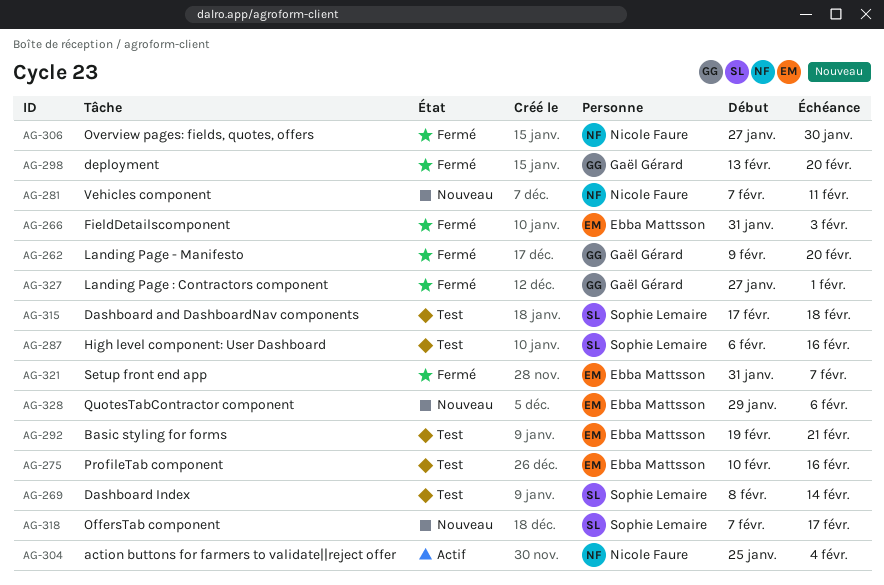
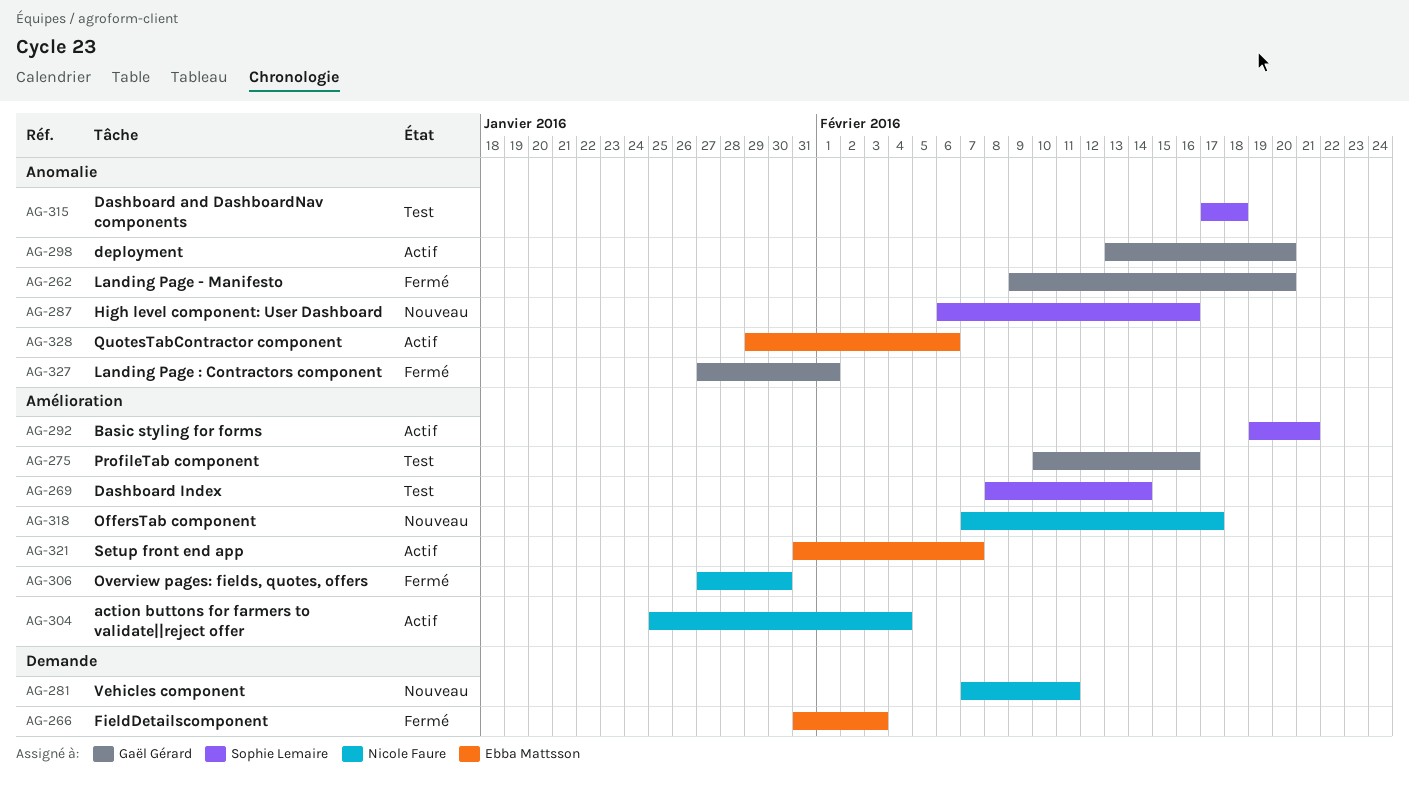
AG-275, owner: Ebba Mattsson -> Gaël Gérard
AG-287, status: Test -> Nouveau
AG-292, status: Test -> Actif
AG-292, owner: Ebba Mattsson -> Sophie Lemaire
AG-298, status: Fermé -> Actif
AG-318, owner: Sophie Lemaire -> Nicole Faure
AG-321, status: Fermé -> Actif
AG-328, status: Nouveau -> Actif

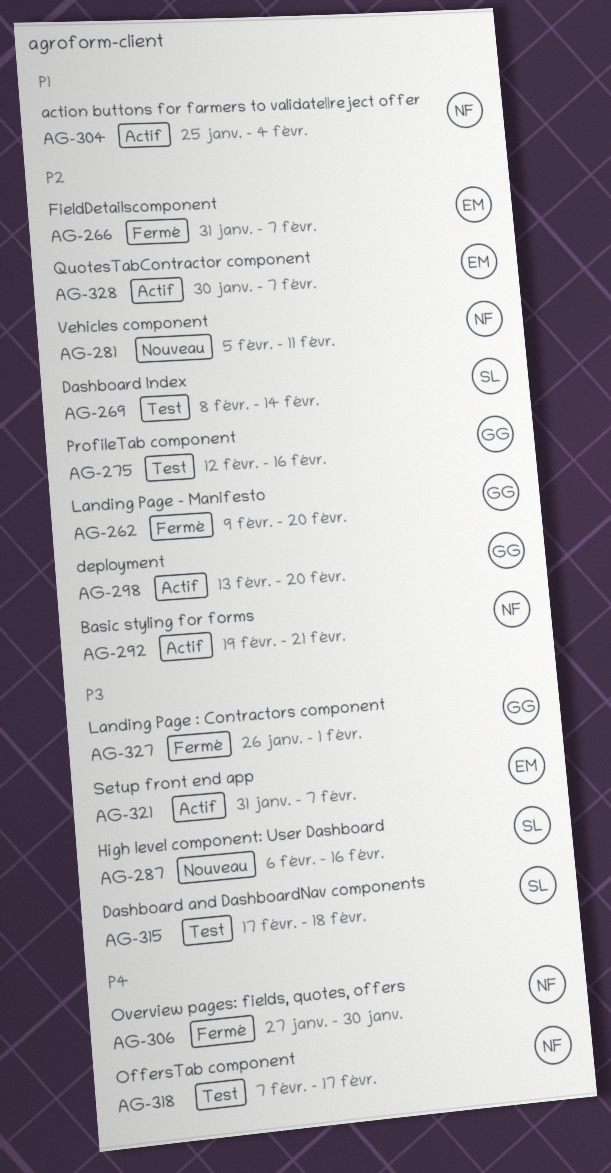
AG-266, due: Feb 3 -> Feb 7
AG-275, start: Feb 10 -> Feb 12
AG-281, start: Feb 7 -> Feb 5
AG-292, owner: Sophie Lemaire -> Nicole Faure
AG-318, status: Nouveau -> Test
AG-327, start: Jan 27 -> Jan 26
AG-328, start: Jan 29 -> Jan 30
AG-328, due: Feb 6 -> Feb 7

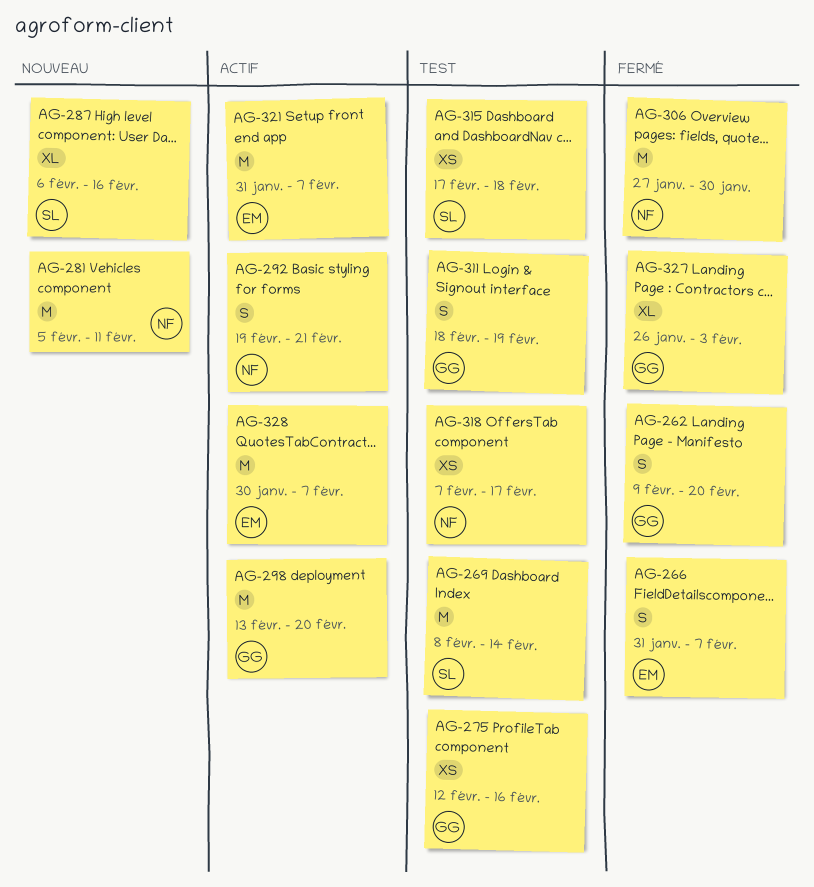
AG-304: present -> none
AG-311: none -> present
AG-327, due: Feb 1 -> Feb 3

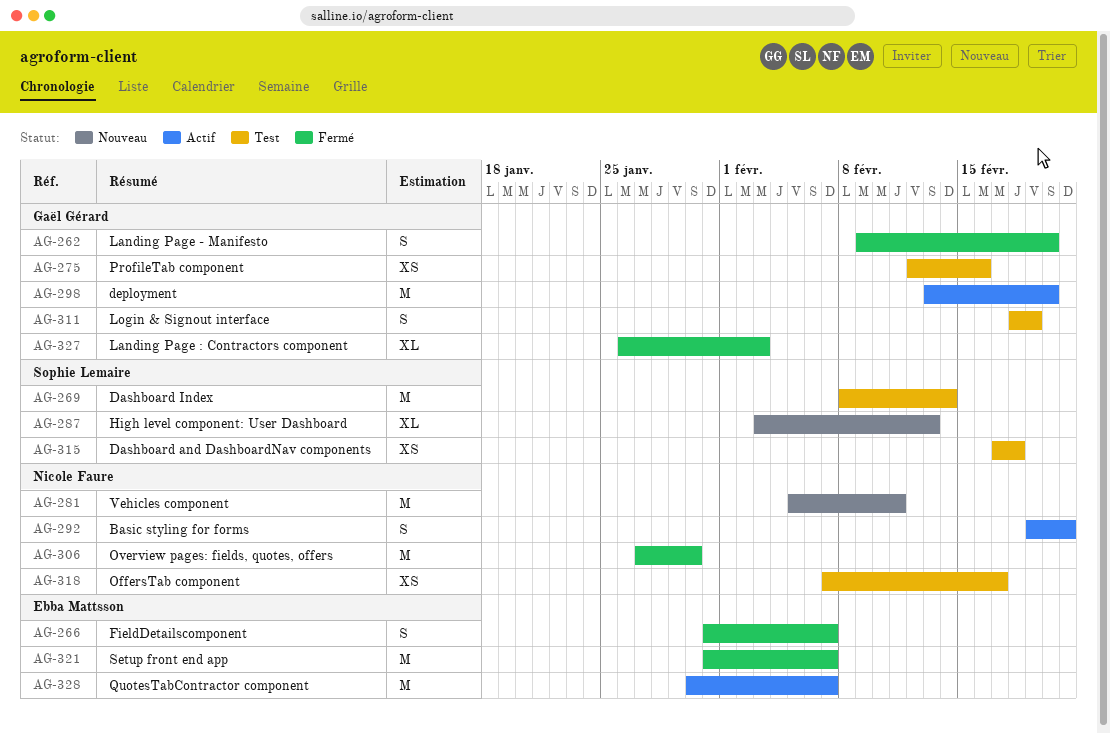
AG-287, start: Feb 6 -> Feb 3
AG-287, due: Feb 16 -> Feb 13
AG-321, status: Actif -> Fermé

